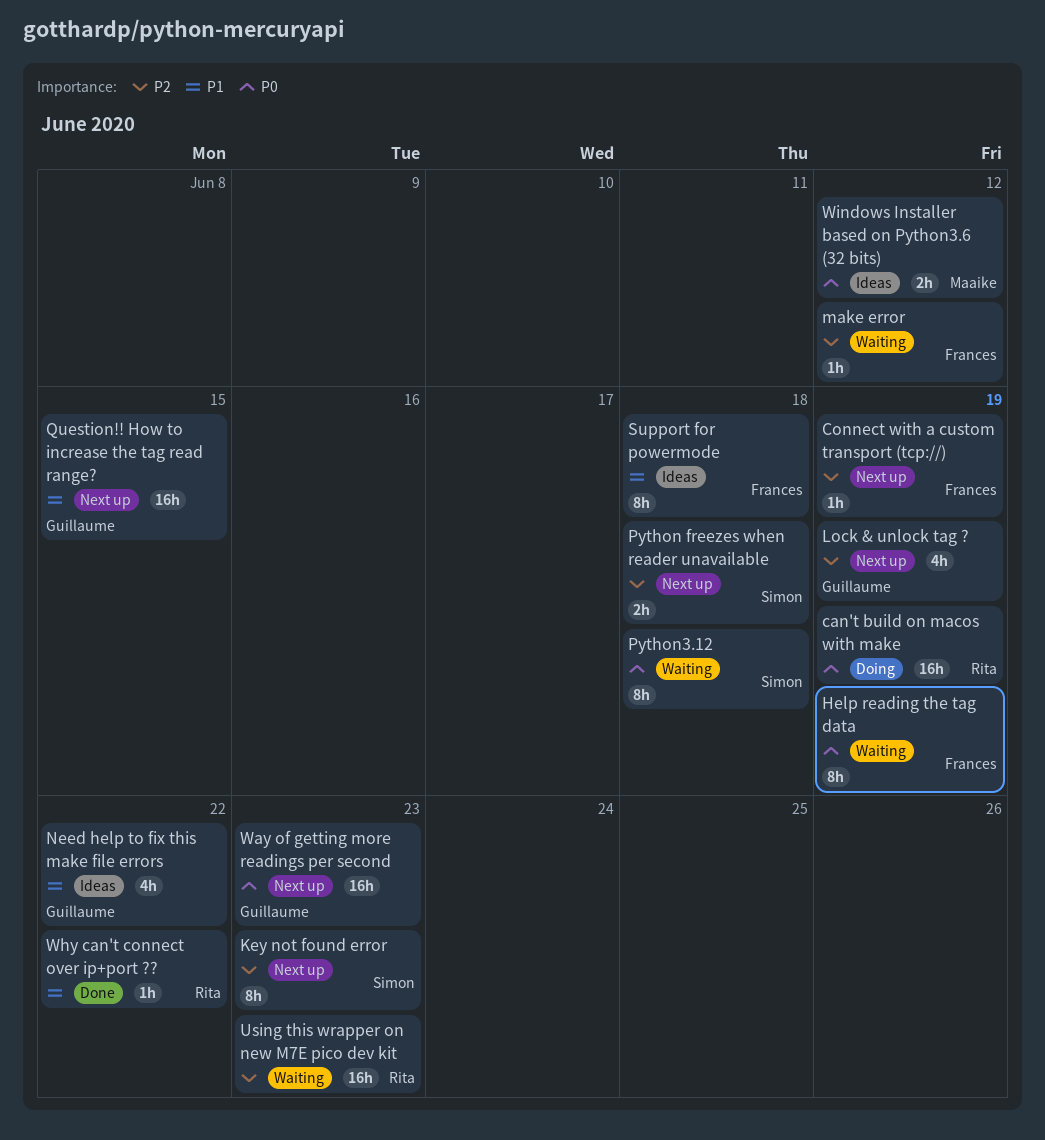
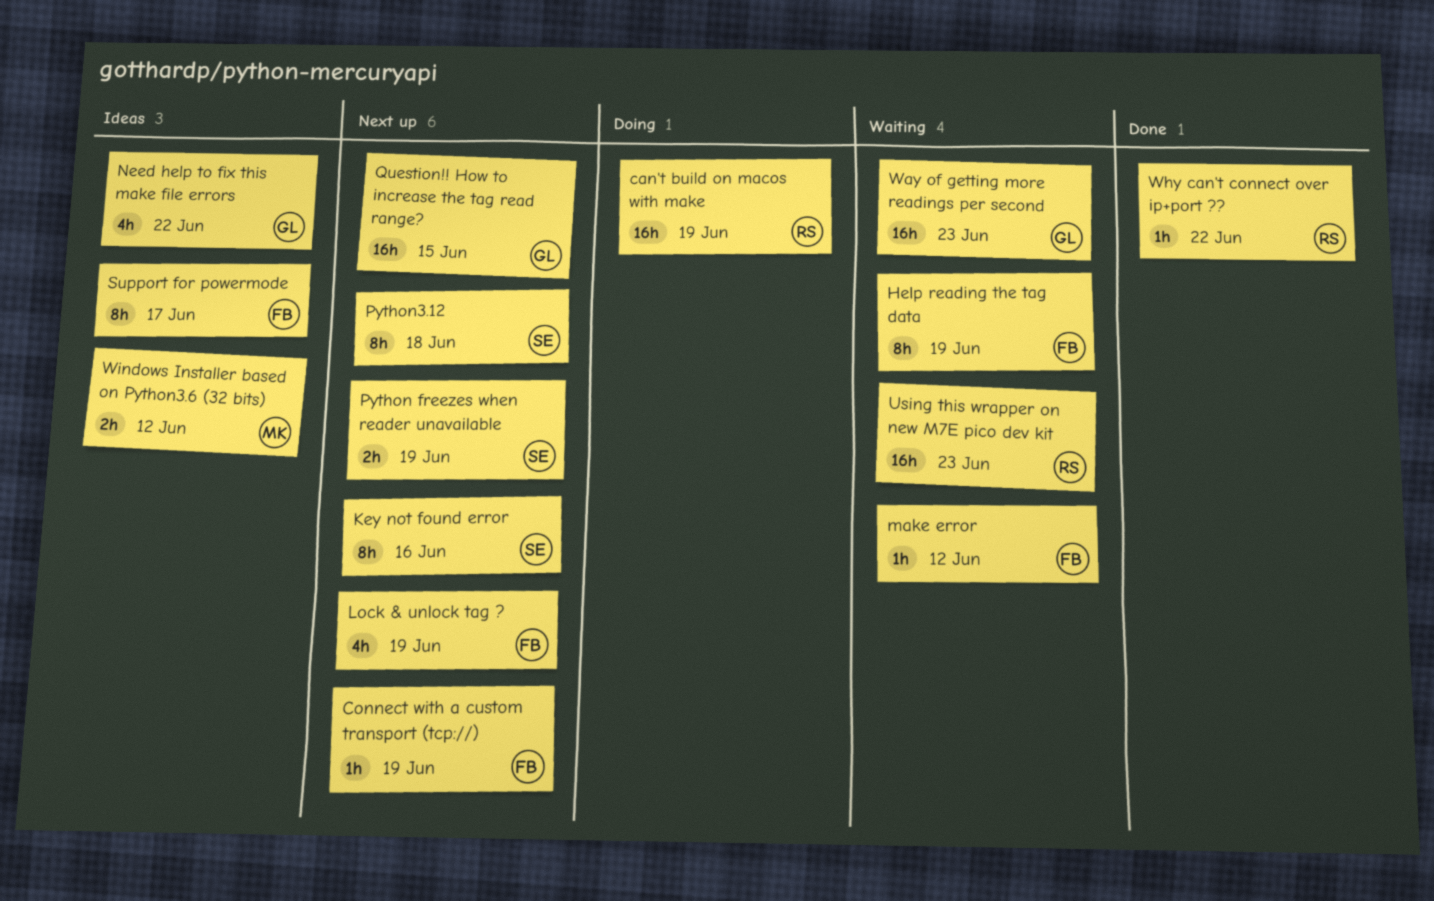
Key not found error, due: Jun 23 -> Jun 16
Lock & unlock tag ?, owner: Guillaume -> Frances
Python freezes when reader unavailable, due: Jun 18 -> Jun 19
Python3.12, status: Waiting -> Next up
Support for powermode, due: Jun 18 -> Jun 17
Way of getting more readings per second, status: Next up -> Waiting

